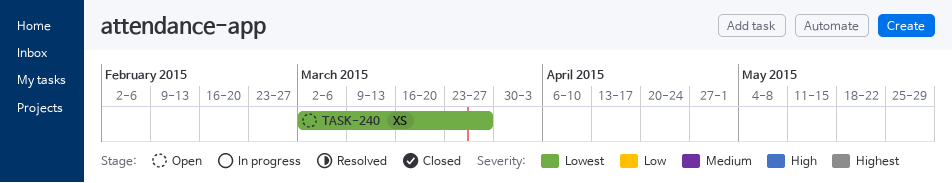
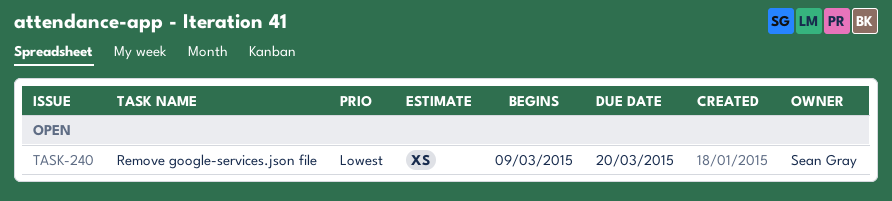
TASK-240, start: Mar 2 -> Mar 9
TASK-240, due: Mar 27 -> Mar 20

